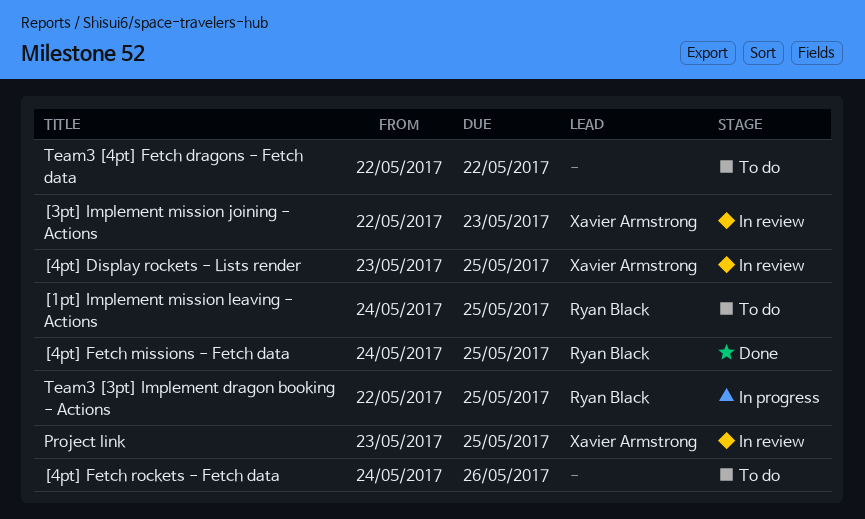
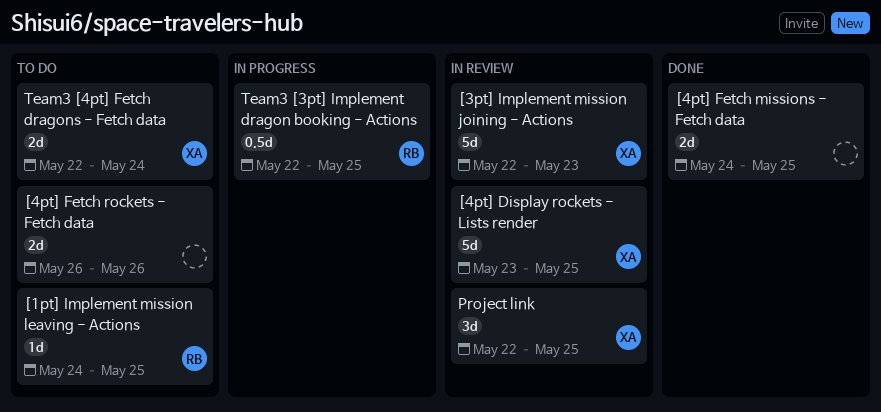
[4pt] Fetch missions - Fetch data, owner: Ryan Black -> none
[4pt] Fetch rockets - Fetch data, start: May 24 -> May 26
Project link, start: May 23 -> May 22
Team3 [4pt] Fetch dragons - Fetch data, owner: none -> Xavier Armstrong
Team3 [4pt] Fetch dragons - Fetch data, due: May 22 -> May 24

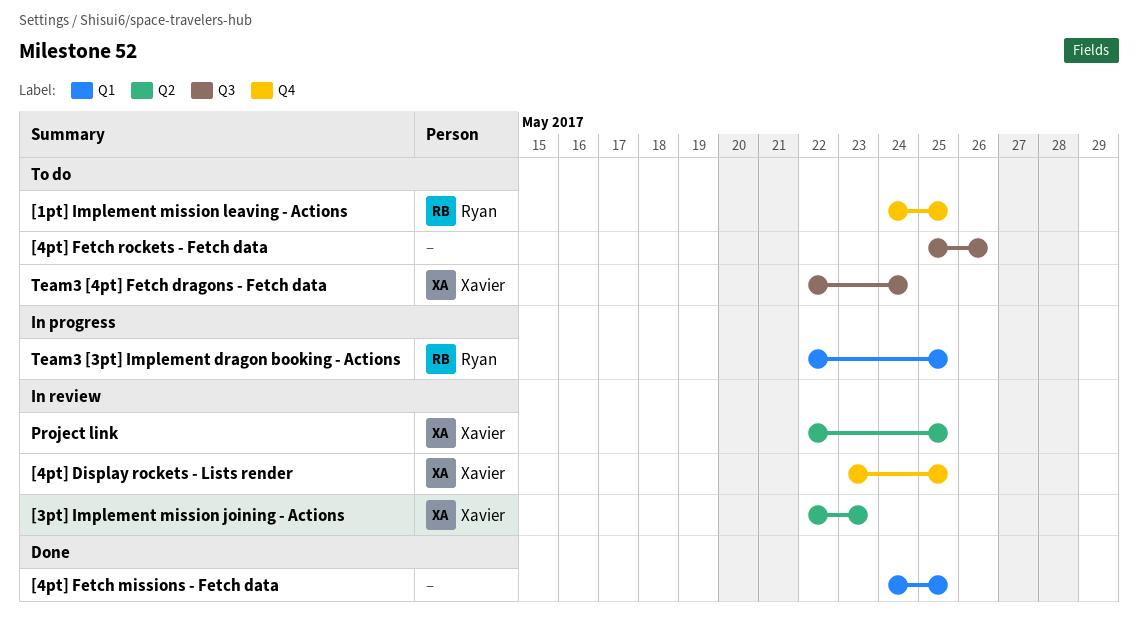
[4pt] Fetch rockets - Fetch data, start: May 26 -> May 25

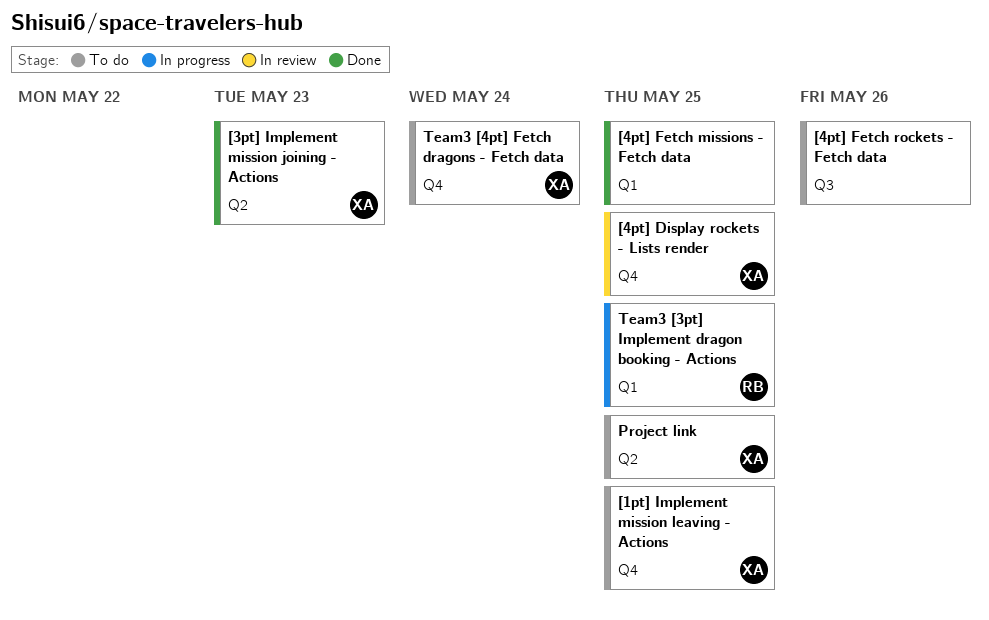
[1pt] Implement mission leaving - Actions, owner: Ryan -> Xavier
[3pt] Implement mission joining - Actions, status: In review -> Done
Project link, status: In review -> To do
Team3 [4pt] Fetch dragons - Fetch data, label: Q3 -> Q4

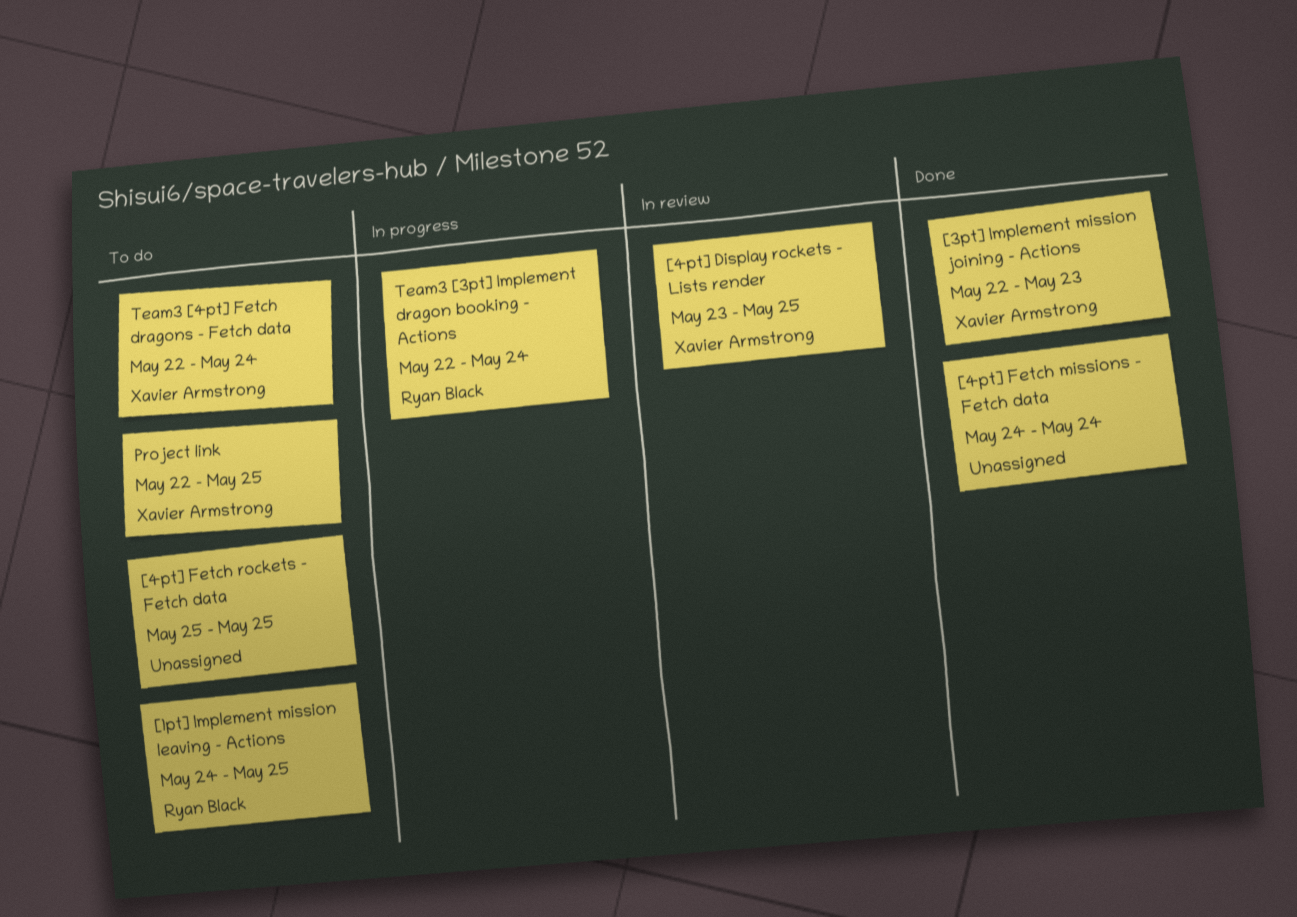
[1pt] Implement mission leaving - Actions, owner: Xavier Armstrong -> Ryan Black
[4pt] Fetch missions - Fetch data, due: May 25 -> May 24
[4pt] Fetch rockets - Fetch data, due: May 26 -> May 25
Team3 [3pt] Implement dragon booking - Actions, due: May 25 -> May 24

